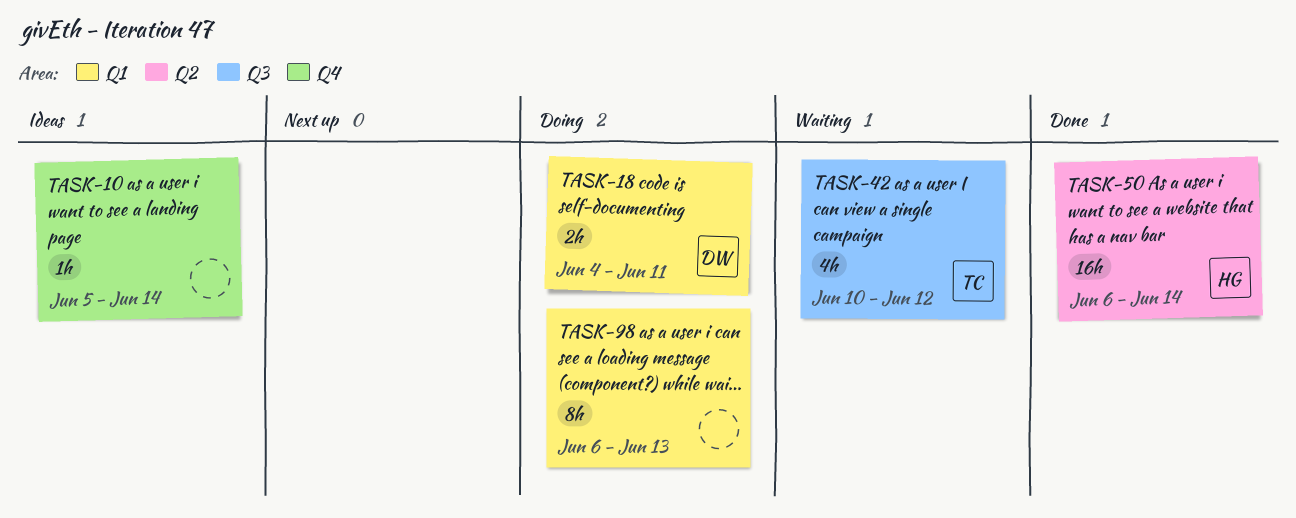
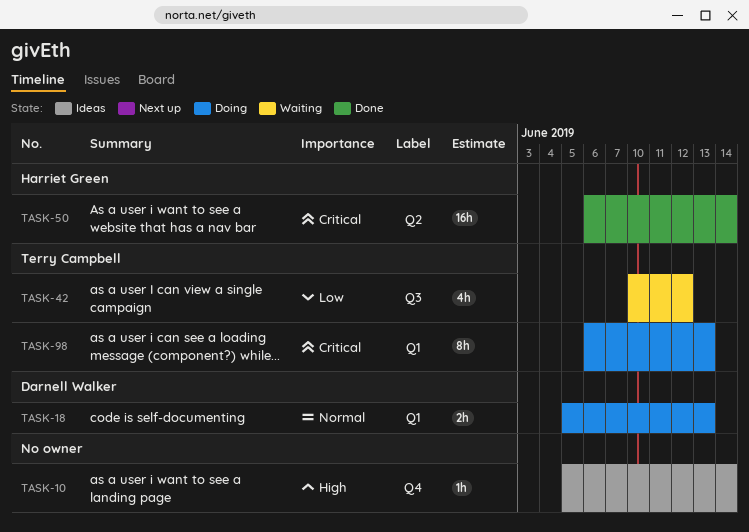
TASK-18, start: Jun 4 -> Jun 5
TASK-18, due: Jun 11 -> Jun 13
TASK-98, owner: none -> Terry Campbell

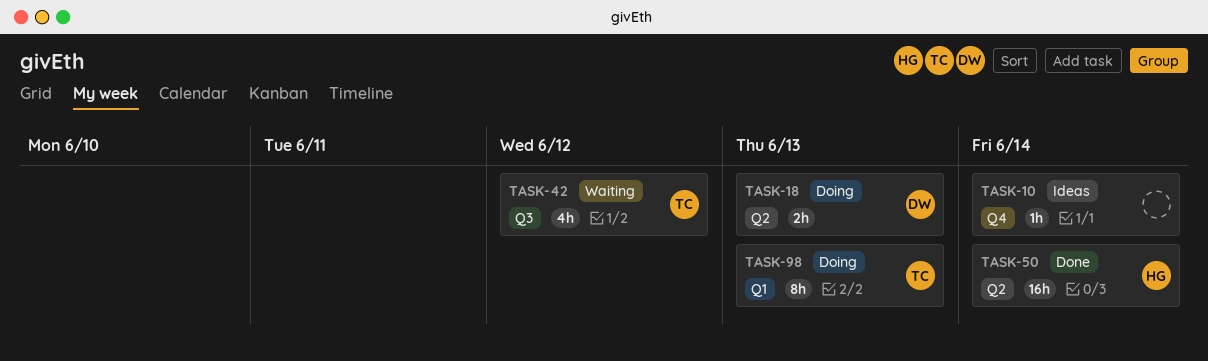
TASK-18, label: Q1 -> Q2

